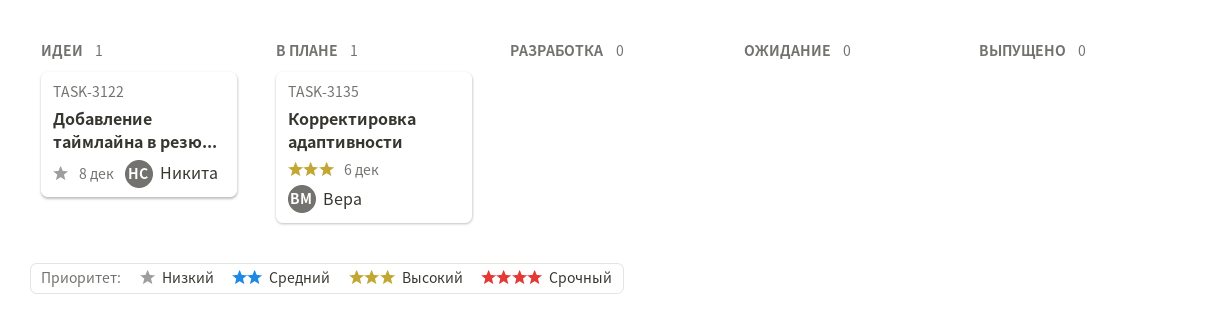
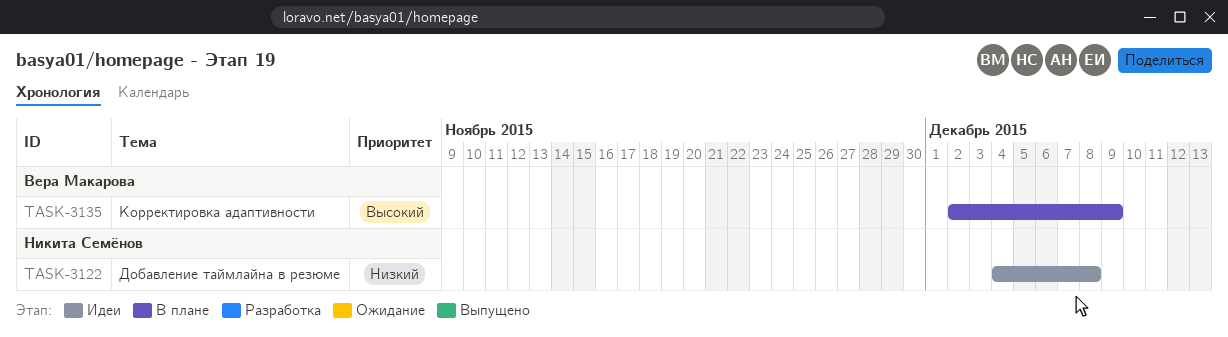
TASK-3135, due: Dec 6 -> Dec 9

